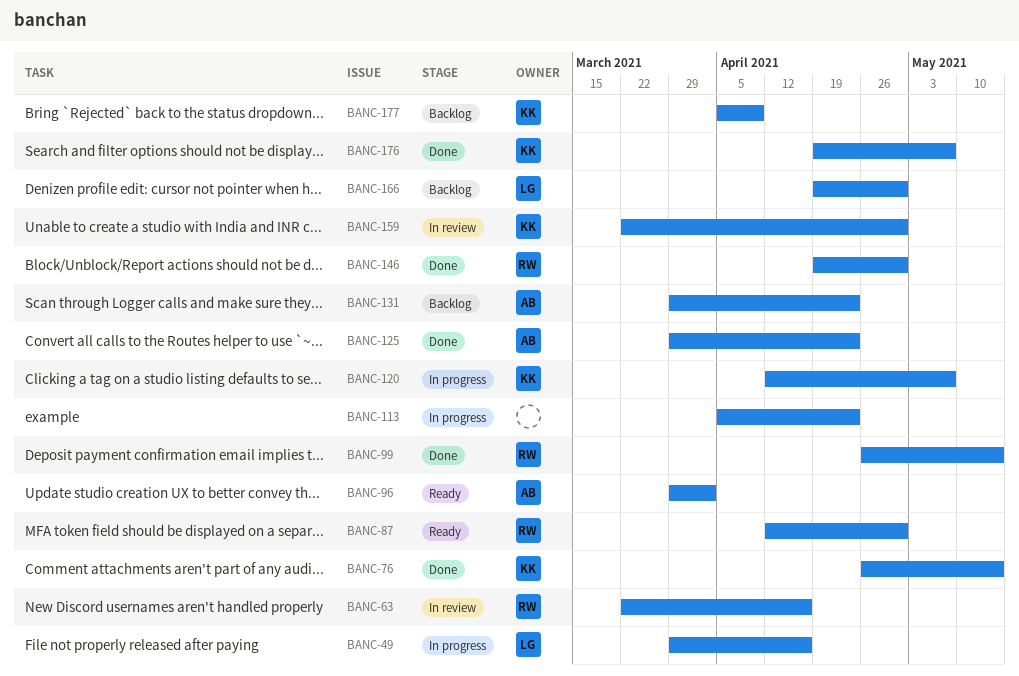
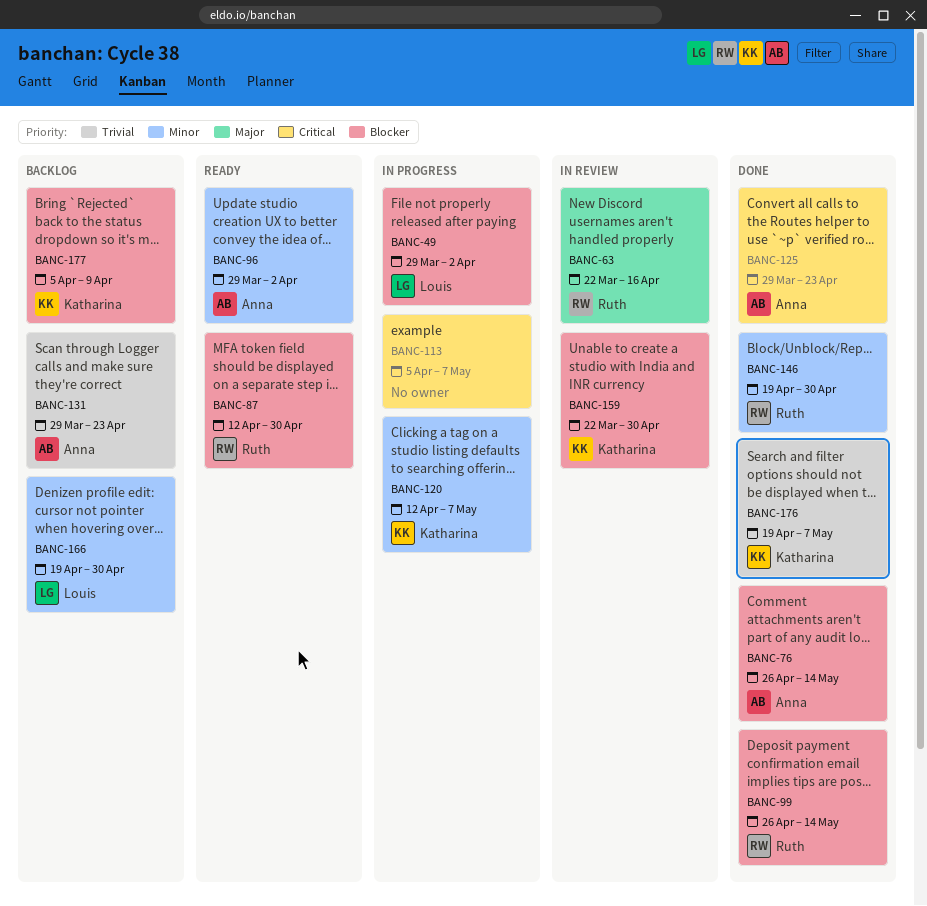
BANC-49, due: Apr 16 -> Apr 2
BANC-76, owner: Katharina -> Anna
BANC-113, due: Apr 23 -> May 7

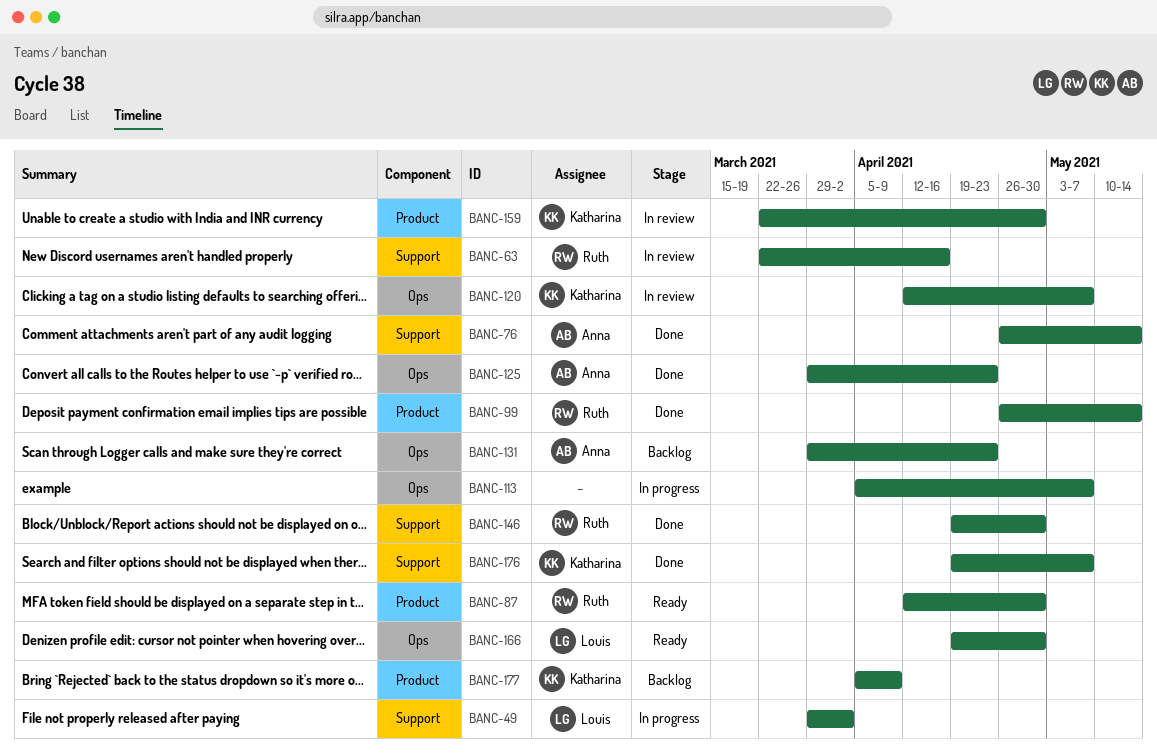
BANC-96: present -> none
BANC-120, status: In progress -> In review
BANC-166, status: Backlog -> Ready

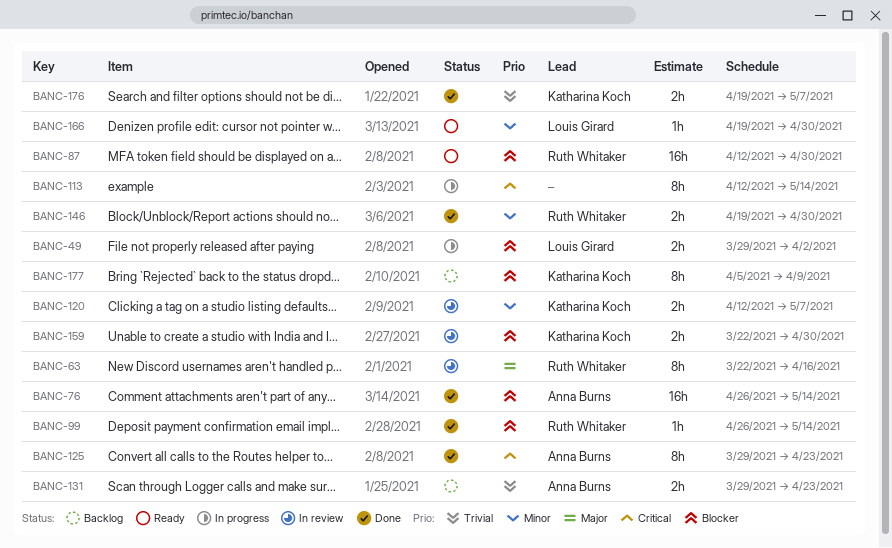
BANC-113, start: Apr 5 -> Apr 12
BANC-113, due: May 7 -> May 14

